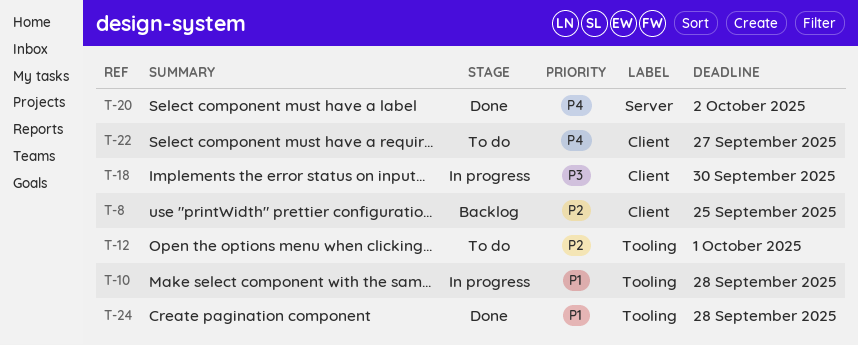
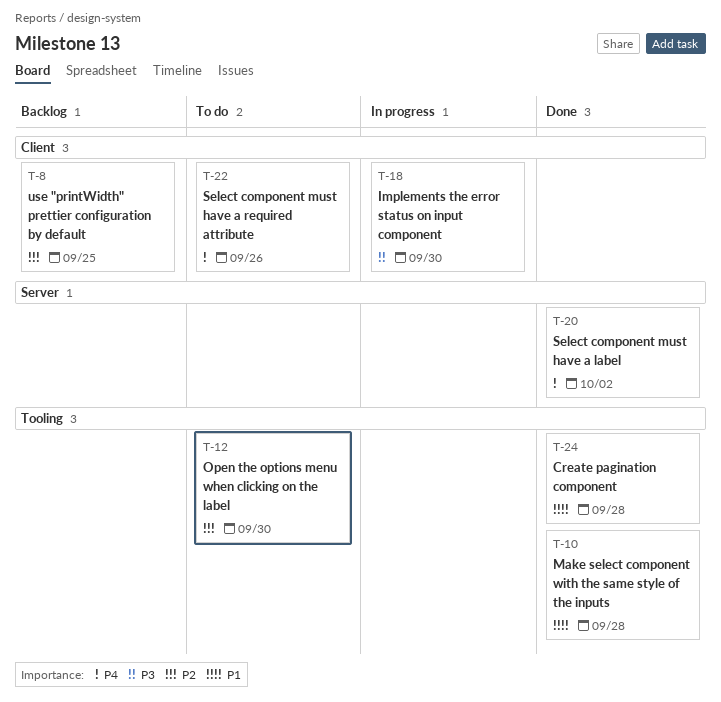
T-10, status: In progress -> Done
T-12, due: Oct 1 -> Sep 30
T-22, due: Sep 27 -> Sep 26

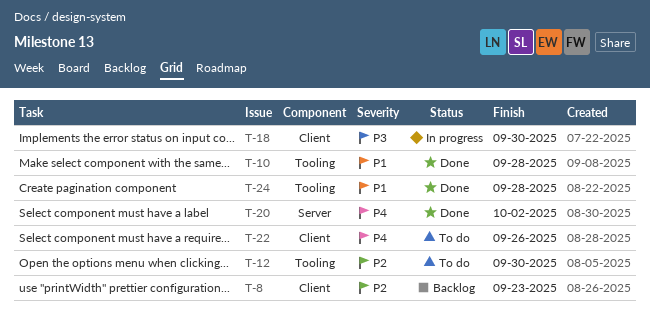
T-8, due: Sep 25 -> Sep 23

